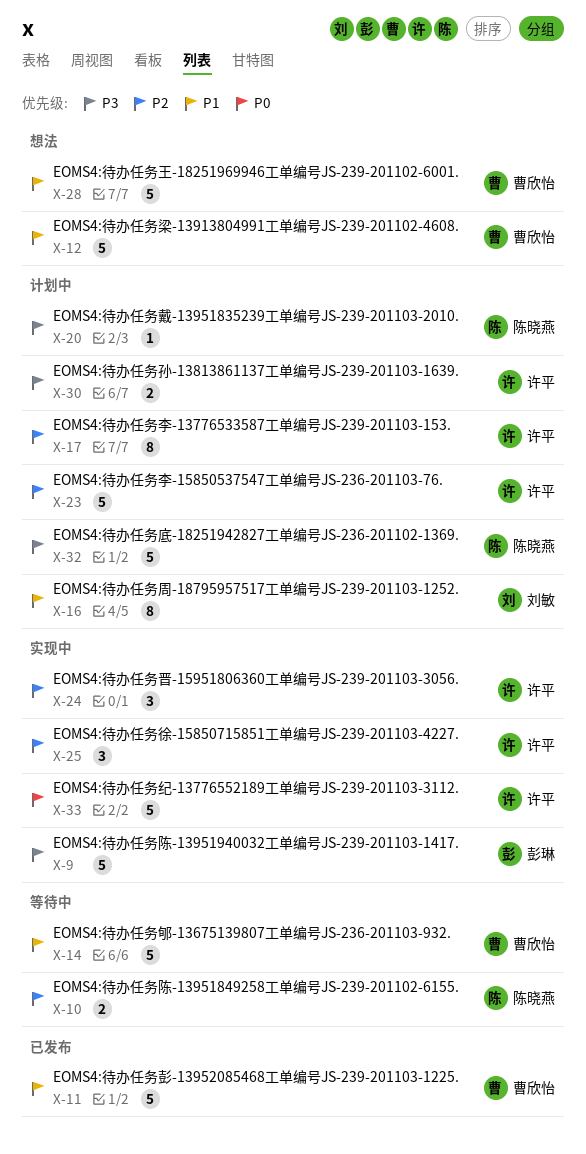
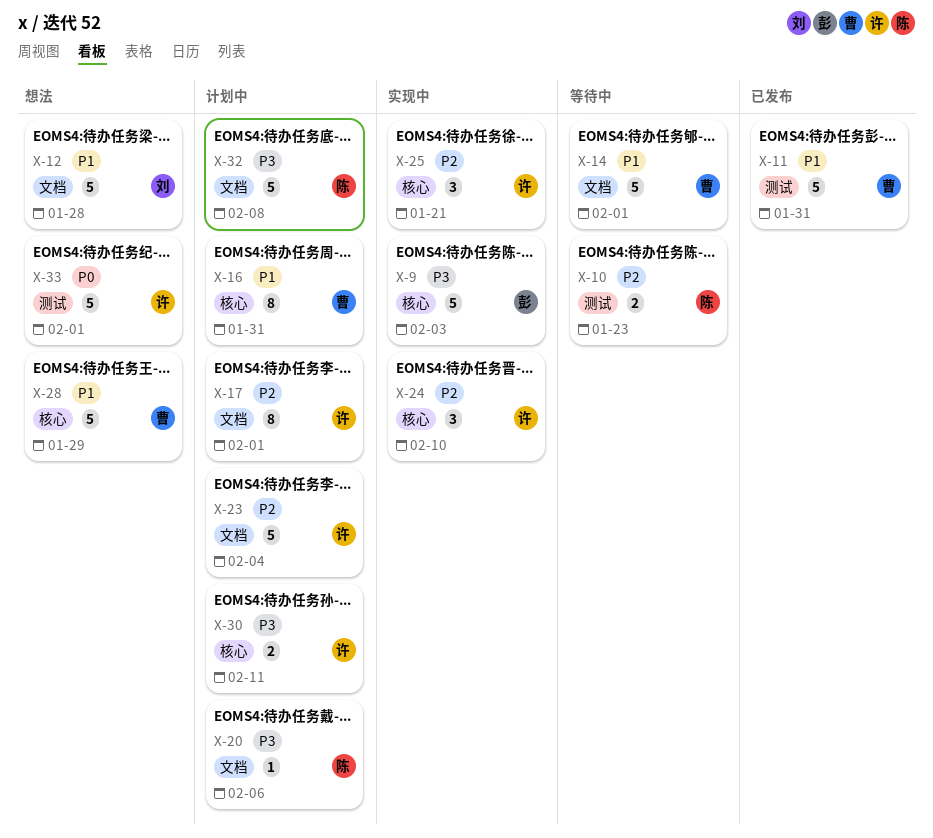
X-12, owner: 曹欣怡 -> 刘敏
X-16, owner: 刘敏 -> 曹欣怡
X-33, status: 实现中 -> 想法

